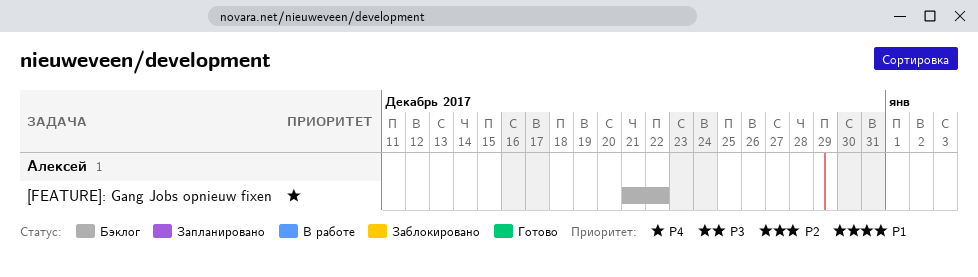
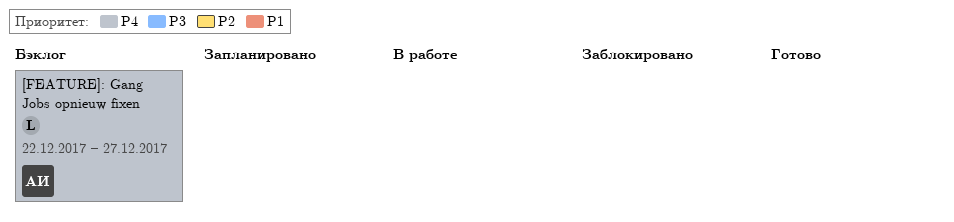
[FEATURE]: Gang Jobs opnieuw fixen, start: Dec 21 -> Dec 22
[FEATURE]: Gang Jobs opnieuw fixen, due: Dec 22 -> Dec 27

